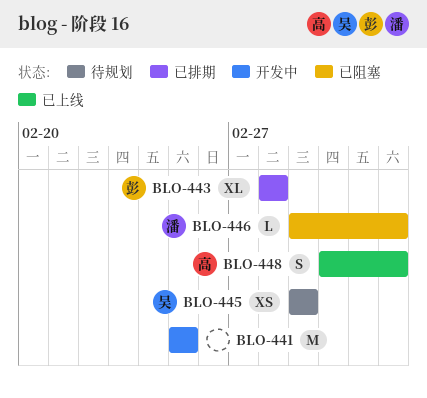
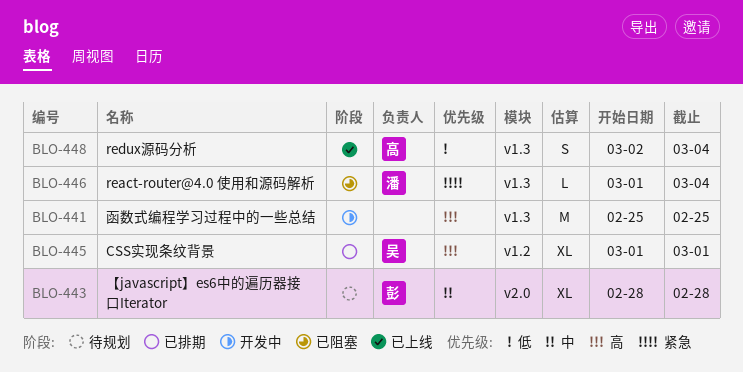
BLO-443, status: 已排期 -> 待规划
BLO-445, status: 待规划 -> 已排期
BLO-445, estimate: XS -> XL

